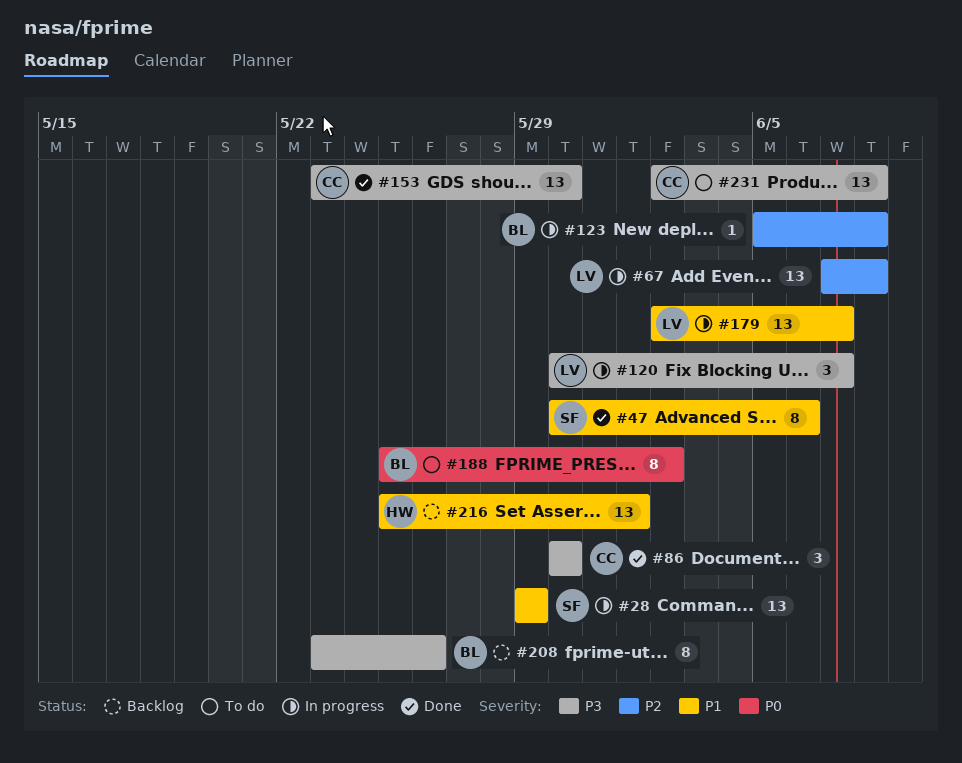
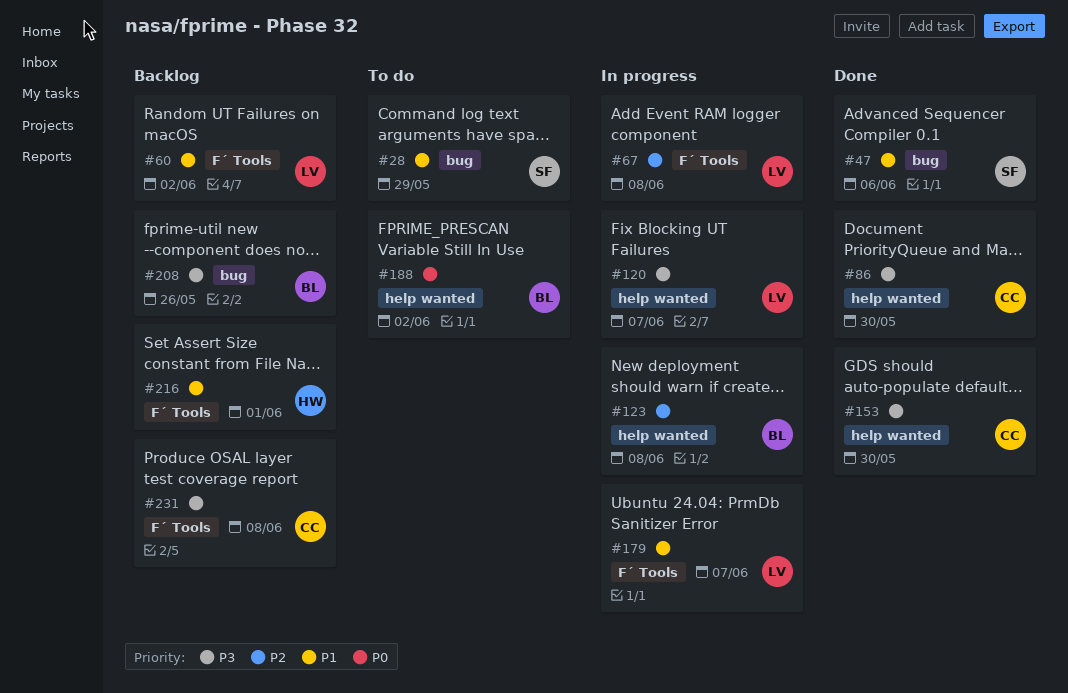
#28, status: In progress -> To do
#60: none -> present
#231, status: To do -> Backlog

